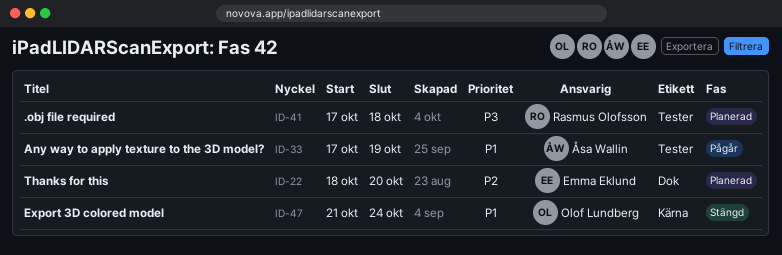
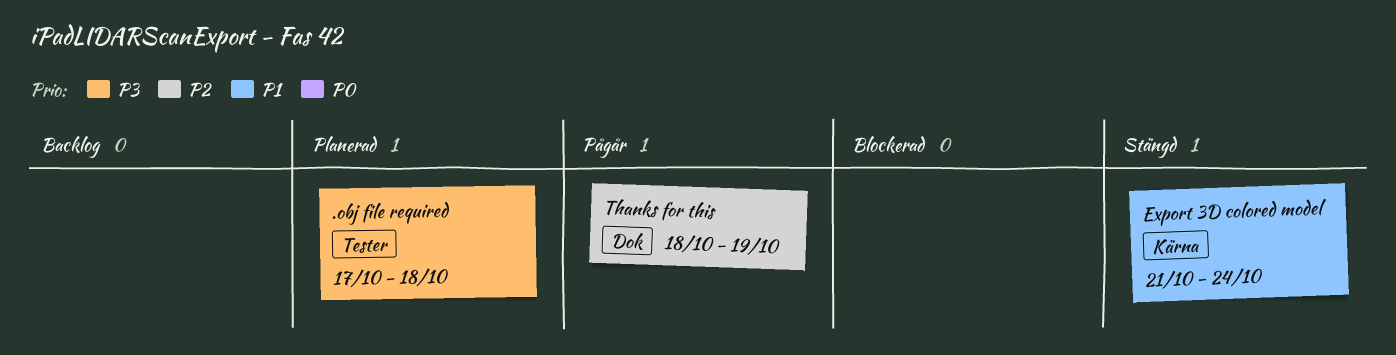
Any way to apply texture to the 3D model?: present -> none
Thanks for this, status: Planerad -> Pågår
Thanks for this, due: Oct 20 -> Oct 19

